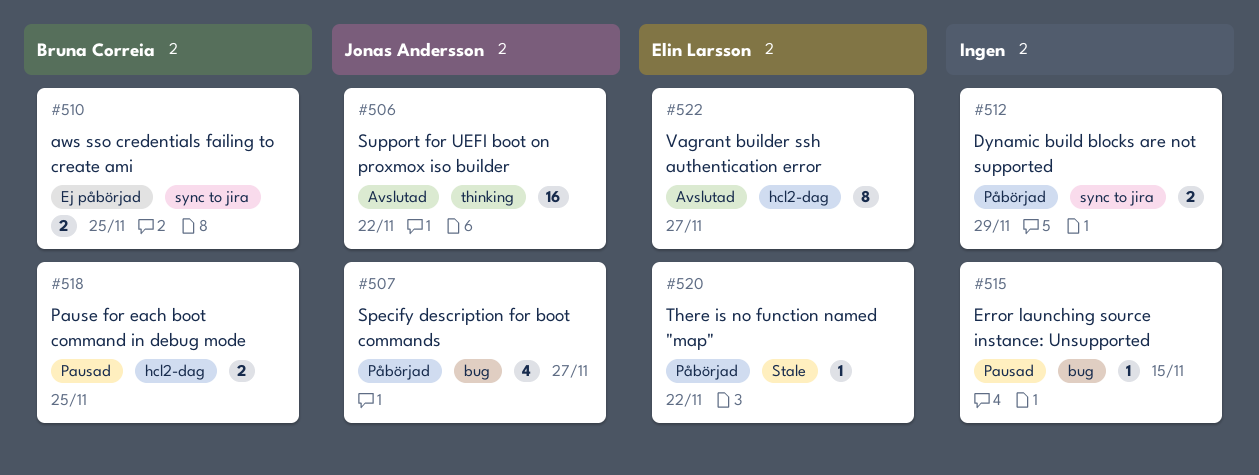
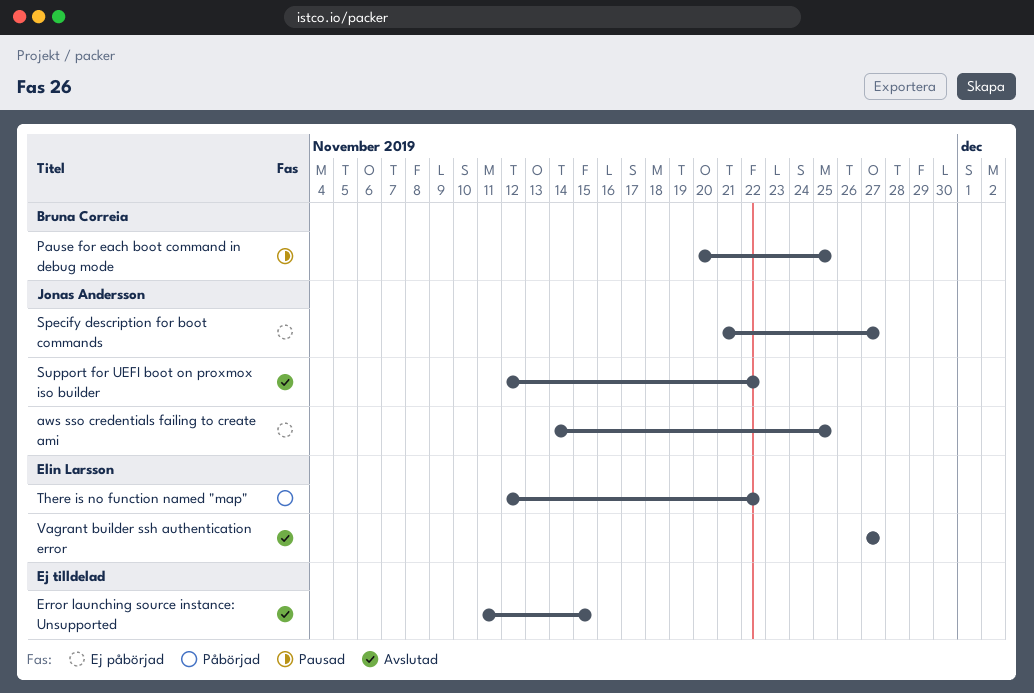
aws sso credentials failing to create ami, owner: Bruna Correia -> Jonas Andersson
Dynamic build blocks are not supported: present -> none
Error launching source instance: Unsupported, status: Pausad -> Avslutad
Specify description for boot commands, status: Påbörjad -> Ej påbörjad

